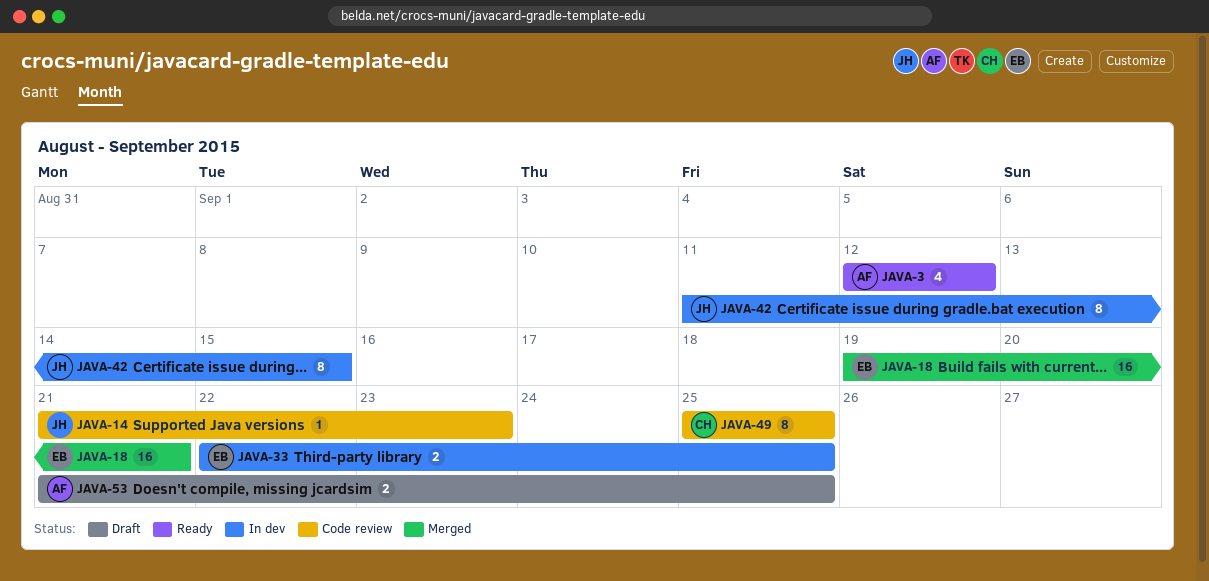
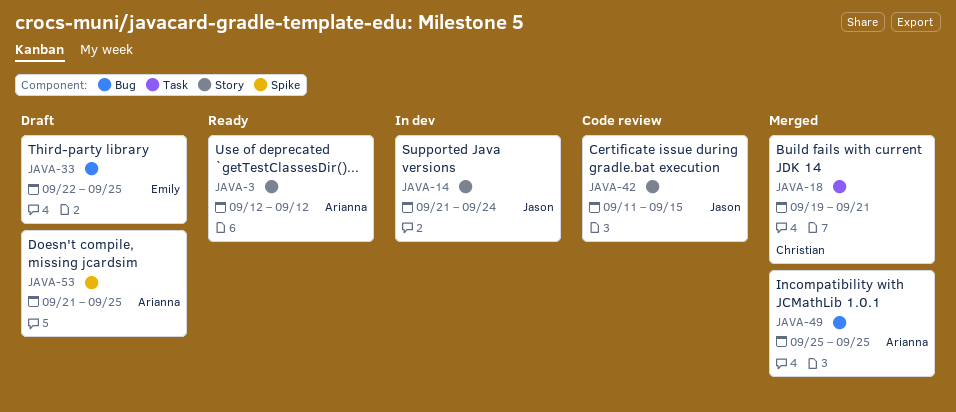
JAVA-14, status: Code review -> In dev
JAVA-14, due: Sep 23 -> Sep 24
JAVA-18, owner: Emily -> Christian
JAVA-33, status: In dev -> Draft
JAVA-42, status: In dev -> Code review
JAVA-49, status: Code review -> Merged
JAVA-49, owner: Christian -> Arianna

